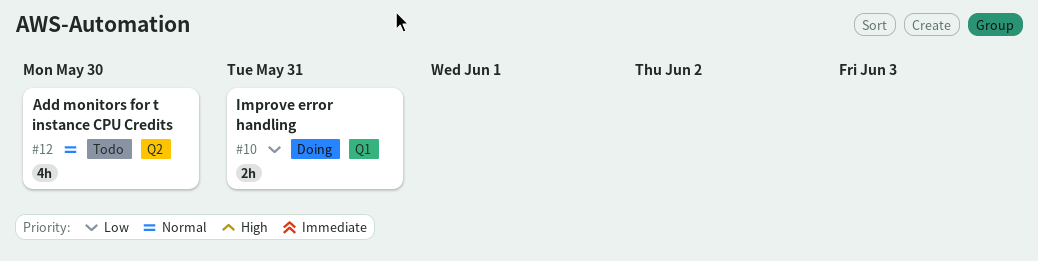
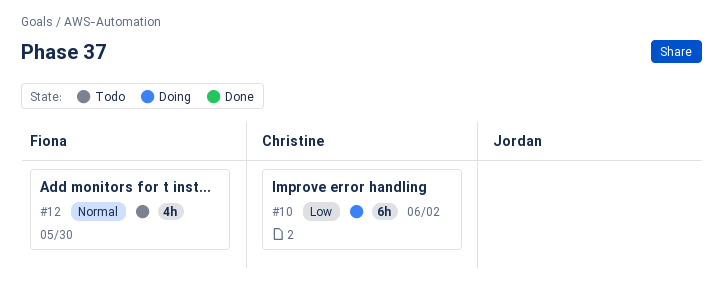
#10, estimate: 2h -> 6h
#10, due: May 31 -> Jun 2

